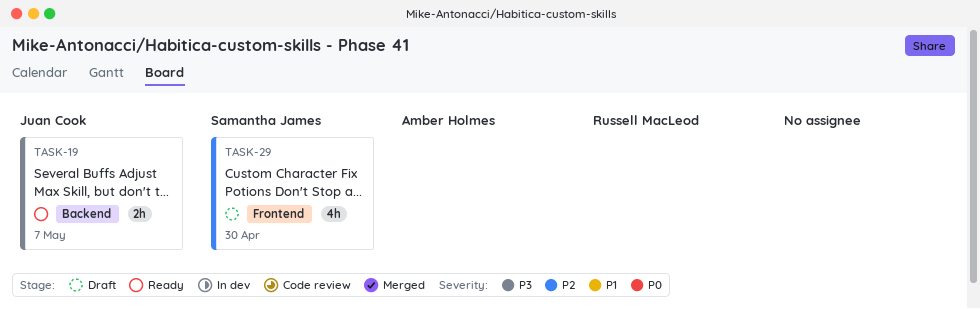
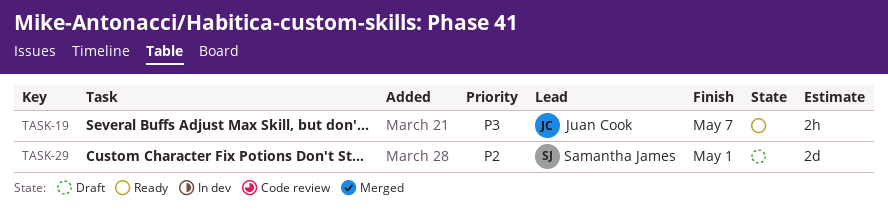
TASK-29, estimate: 4h -> 2d
TASK-29, due: Apr 30 -> May 1

